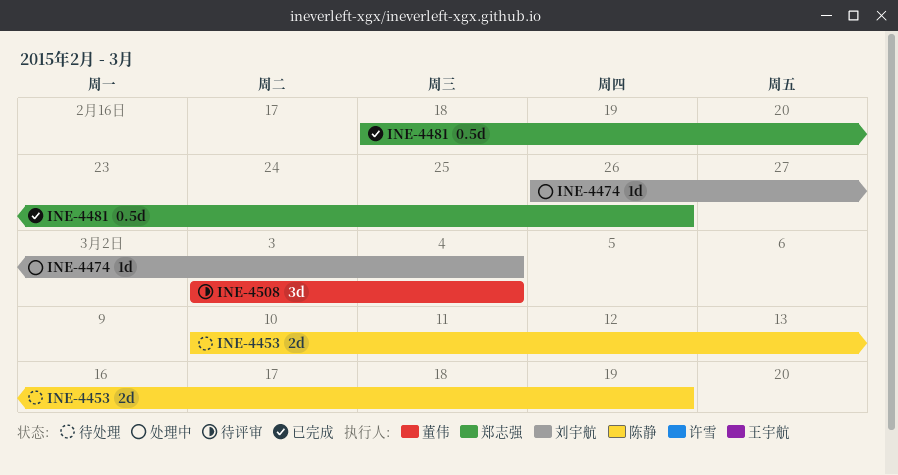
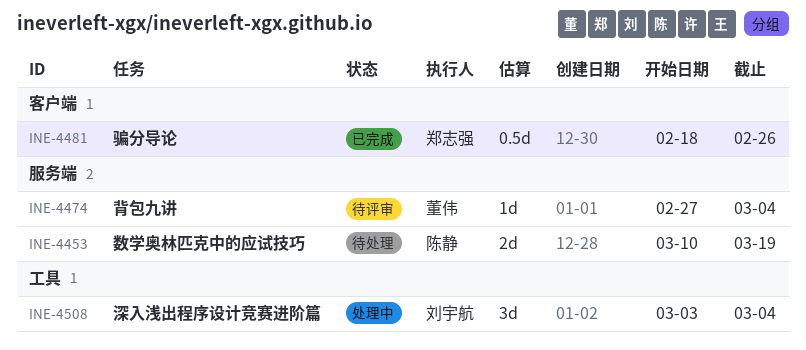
INE-4474, status: 处理中 -> 待评审
INE-4474, owner: 刘宇航 -> 董伟
INE-4474, start: Feb 26 -> Feb 27
INE-4508, status: 待评审 -> 处理中
INE-4508, owner: 董伟 -> 刘宇航

